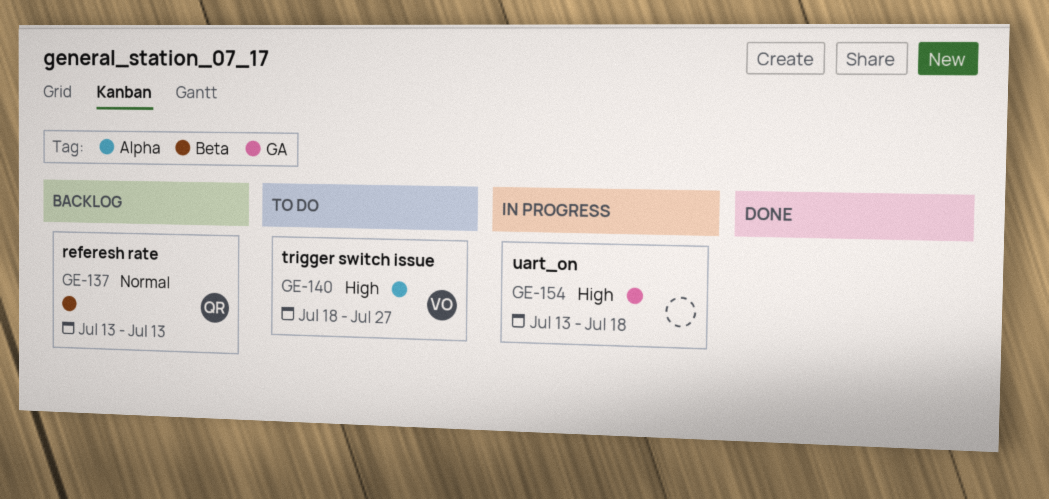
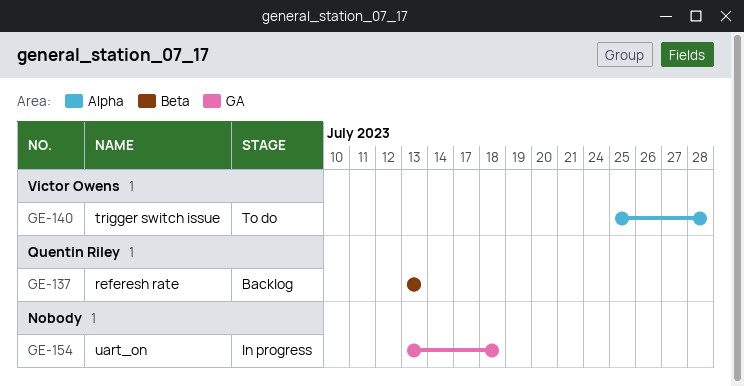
GE-140, start: Jul 18 -> Jul 25
GE-140, due: Jul 27 -> Jul 28

